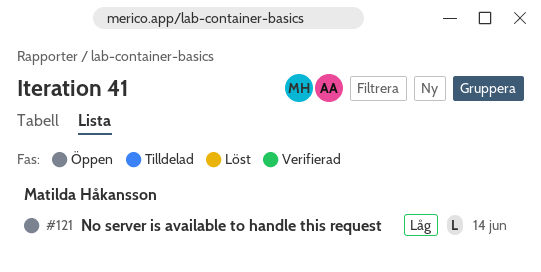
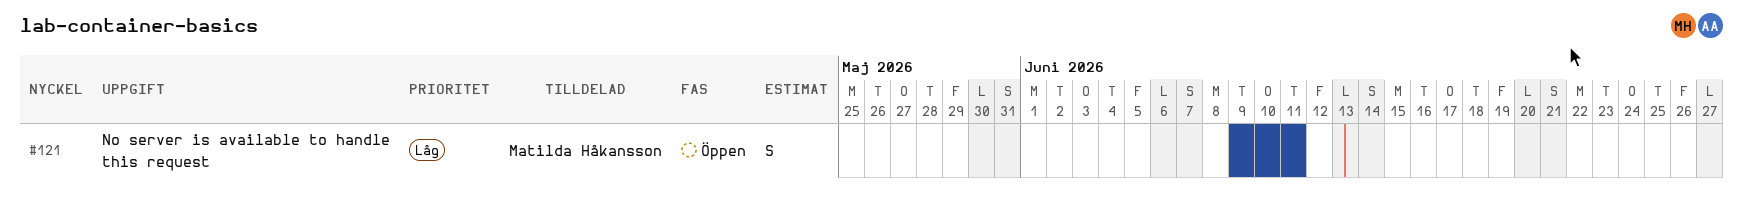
#121, estimate: L -> S
#121, due: Jun 14 -> Jun 11

